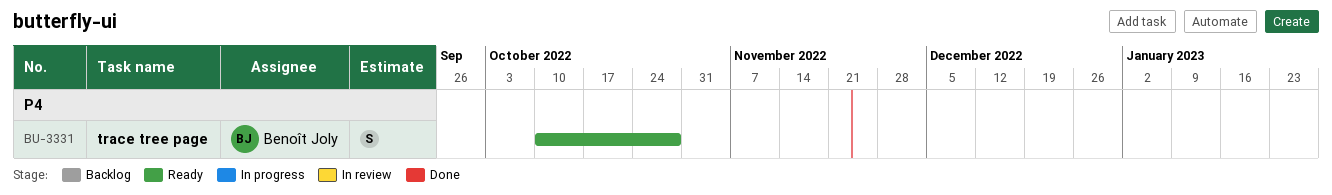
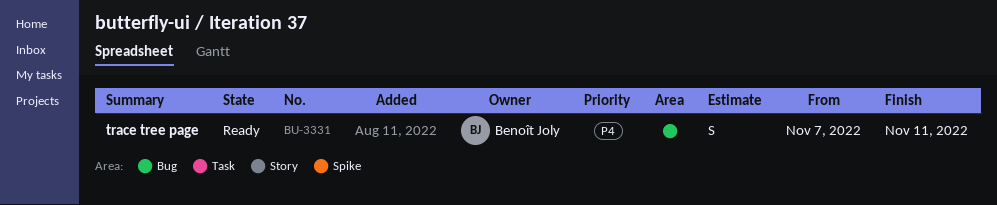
BU-3331, start: Oct 10 -> Nov 7
BU-3331, due: Oct 28 -> Nov 11

